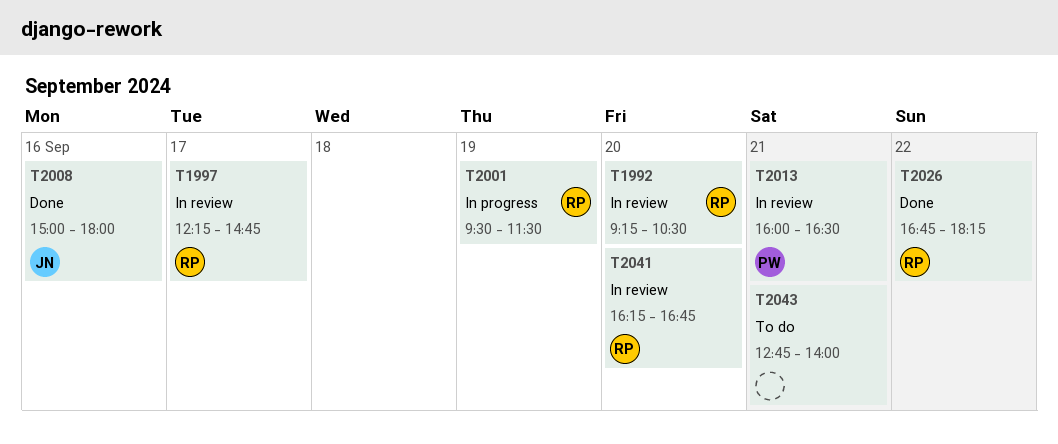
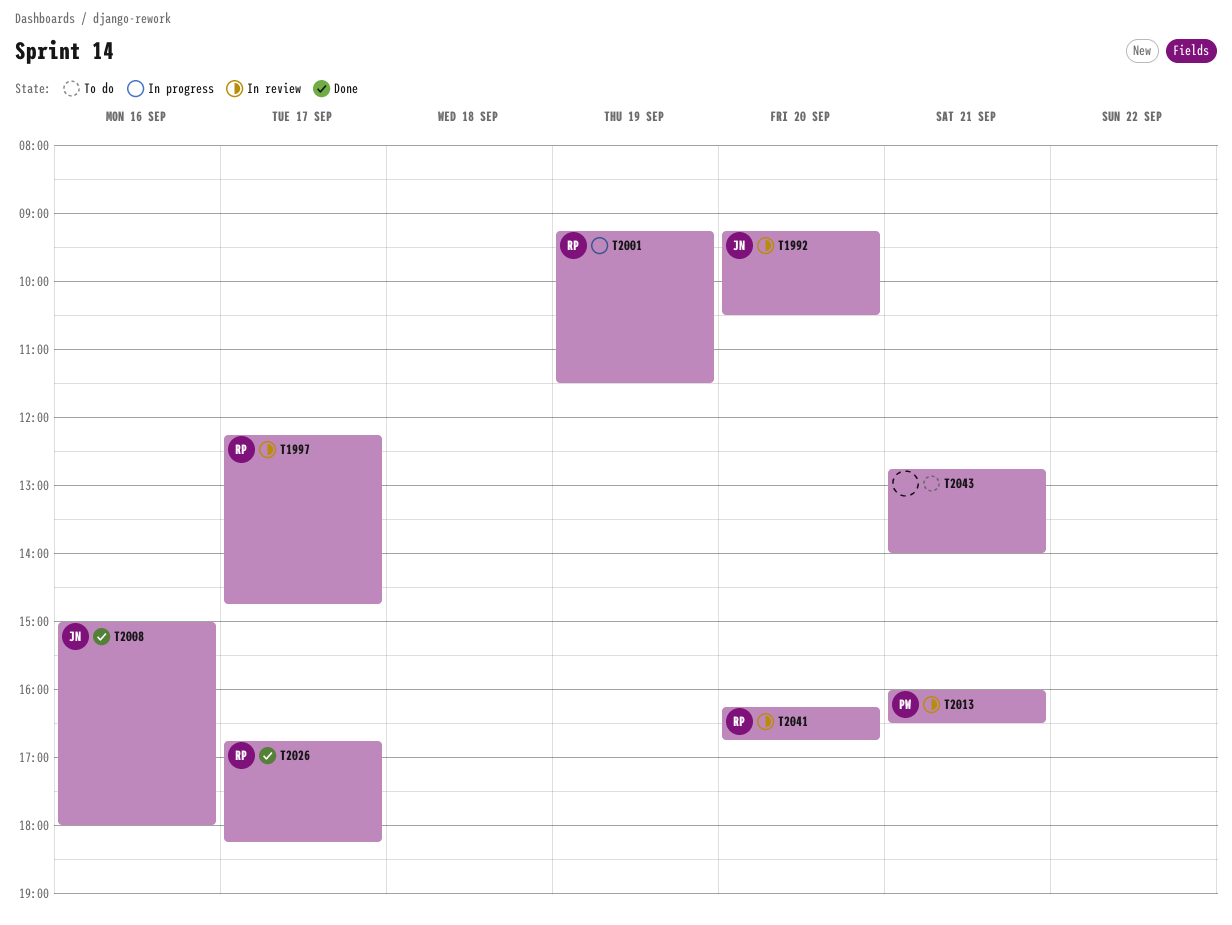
T1992, owner: RP -> JN
T2001, begins: 09:30 -> 09:15
T2026, day: Sep 22 -> Sep 17

